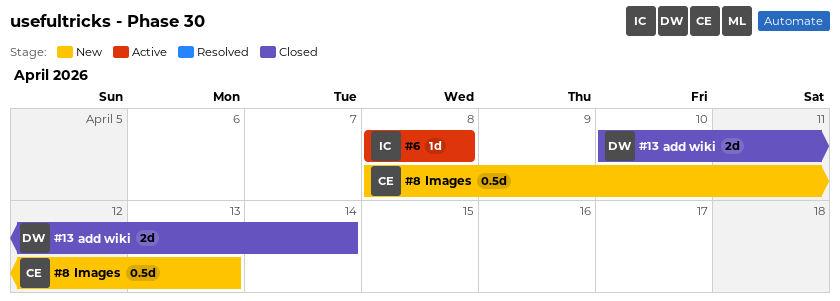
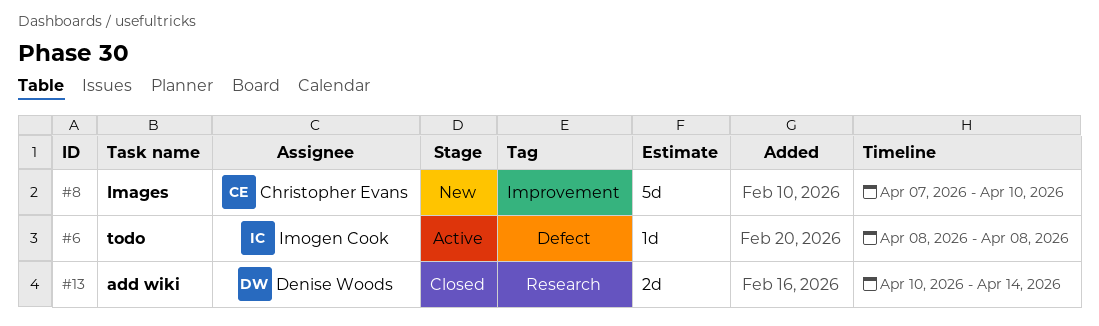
#8, estimate: 0.5d -> 5d
#8, start: Apr 8 -> Apr 7
#8, due: Apr 13 -> Apr 10

